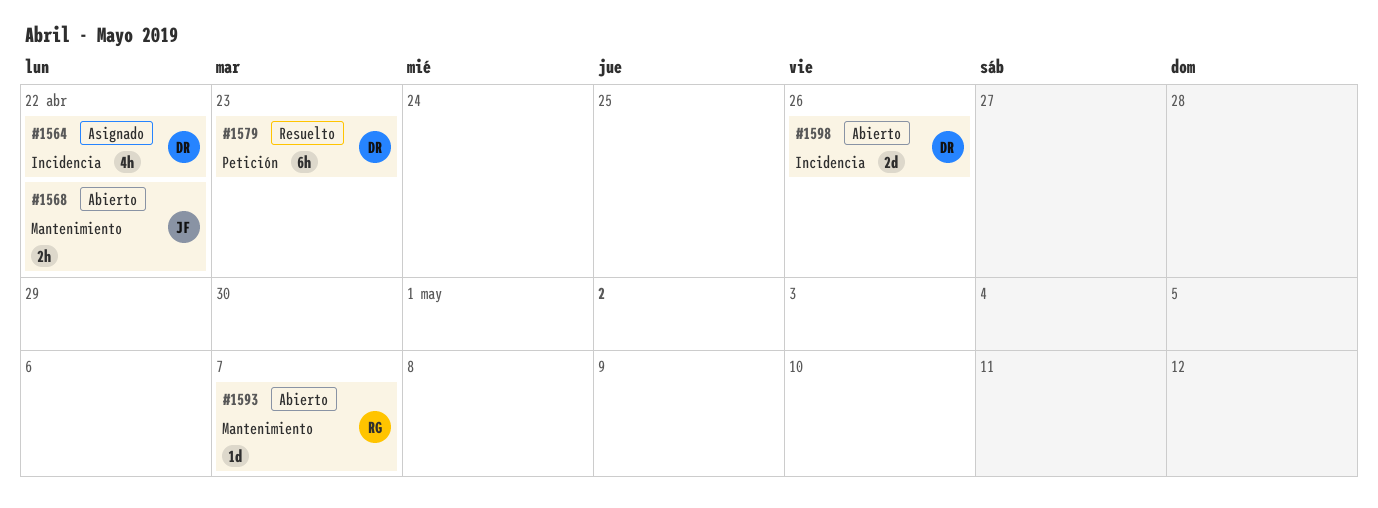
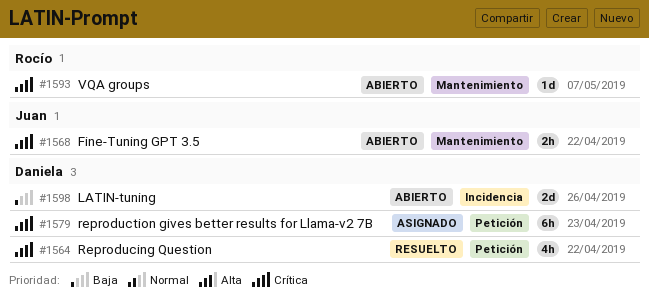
#1564, status: Asignado -> Resuelto
#1564, label: Incidencia -> Petición
#1579, status: Resuelto -> Asignado

